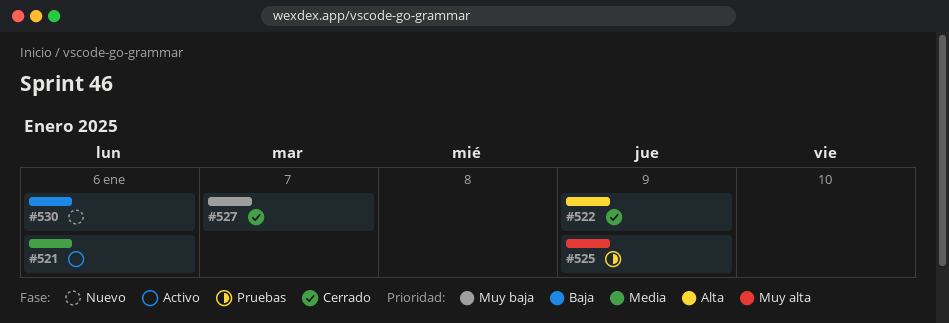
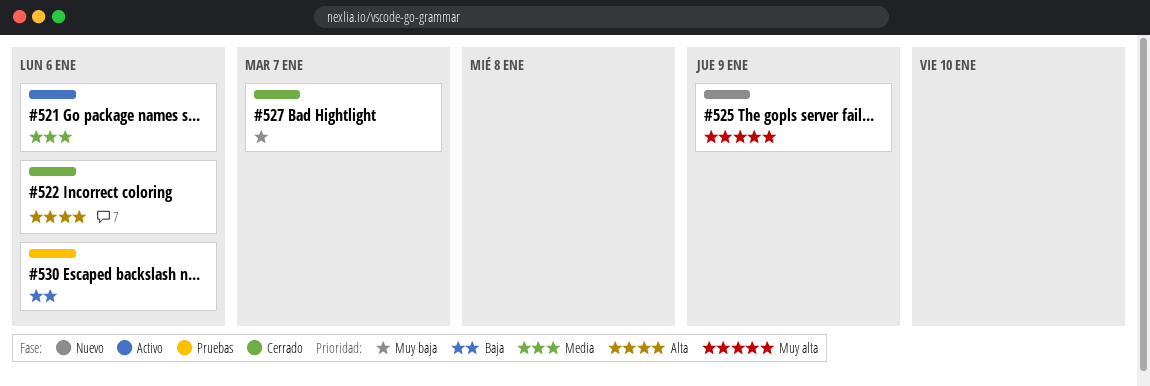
#522, due: Jan 9 -> Jan 6
#525, status: Pruebas -> Nuevo
#530, status: Nuevo -> Pruebas

